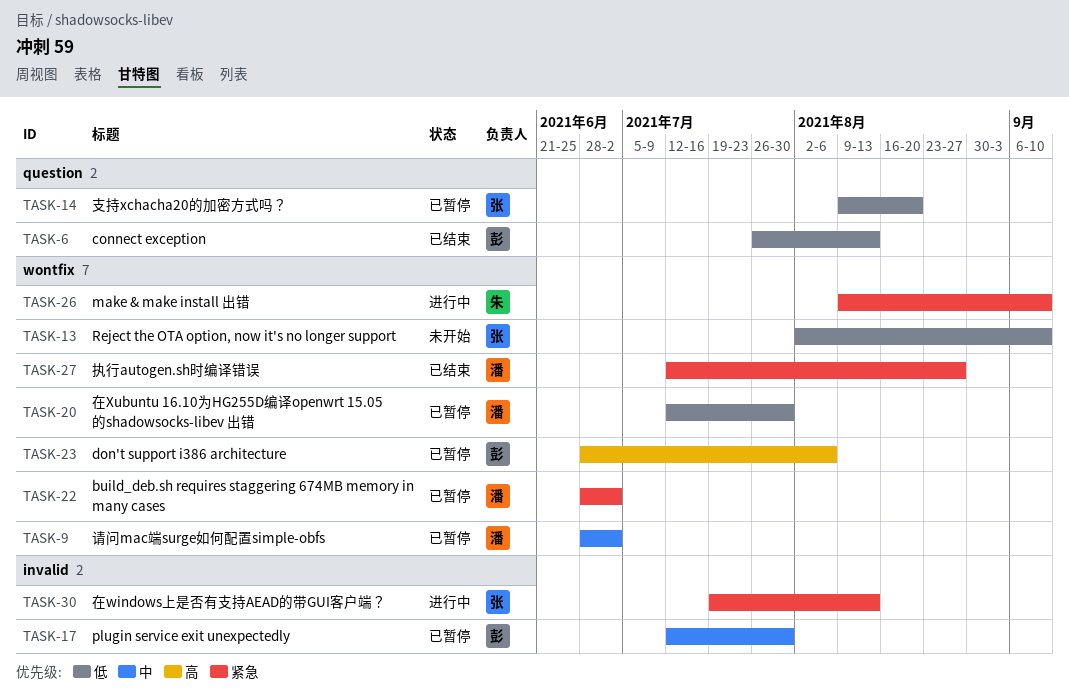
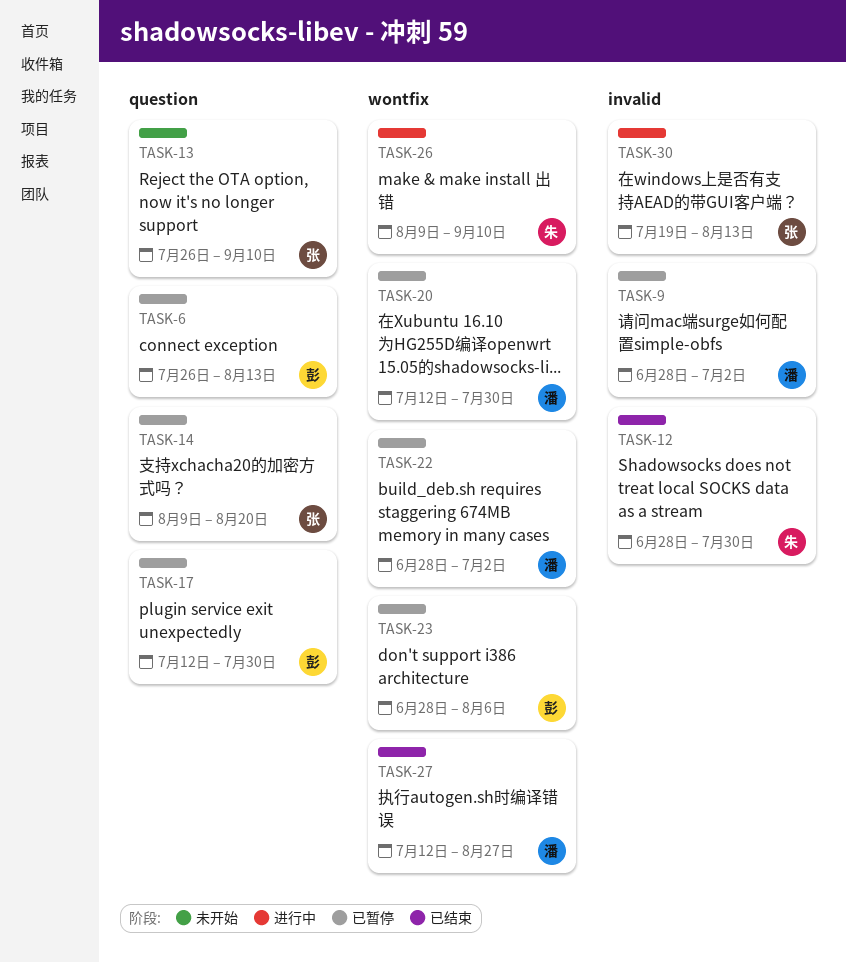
TASK-6, status: 已结束 -> 已暂停
TASK-9, label: wontfix -> invalid
TASK-12: none -> present
TASK-13, label: wontfix -> question
TASK-13, start: Aug 2 -> Jul 26
TASK-17, label: invalid -> question

